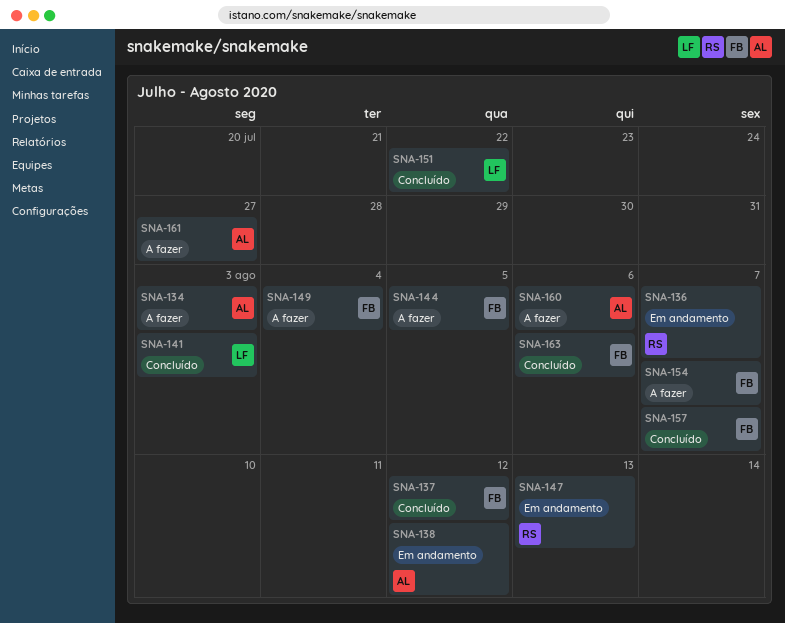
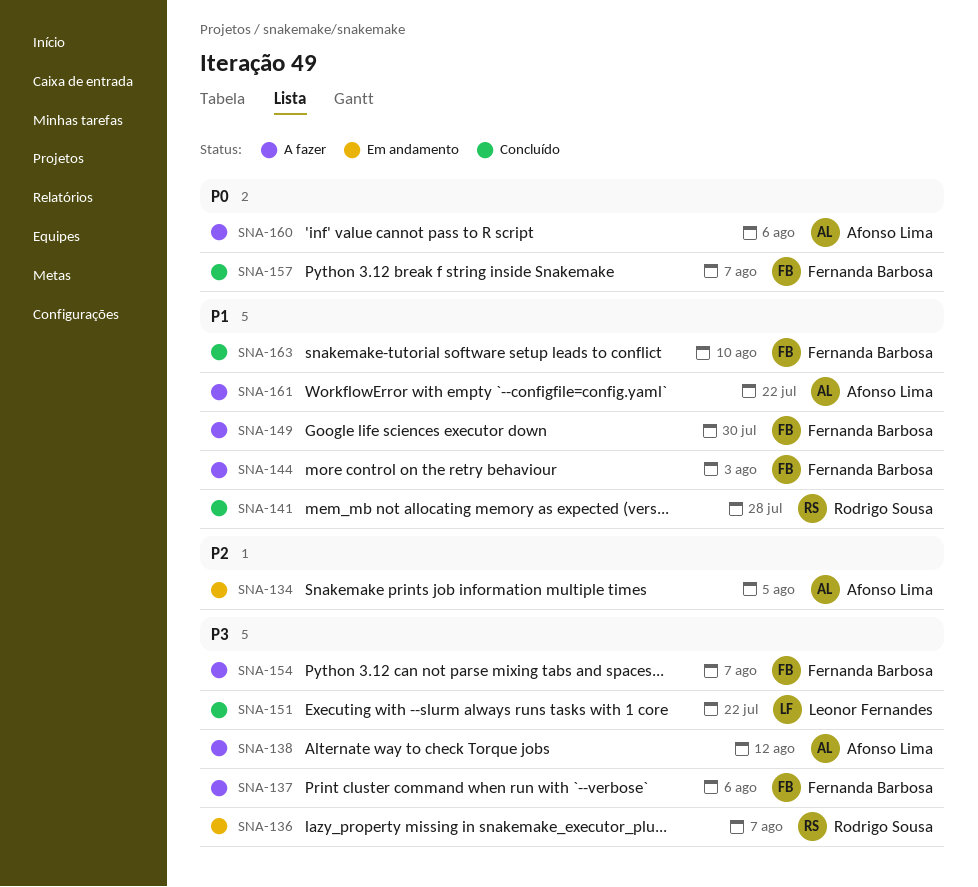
SNA-134, status: A fazer -> Em andamento
SNA-134, due: Aug 3 -> Aug 5
SNA-137, status: Concluído -> A fazer
SNA-137, due: Aug 12 -> Aug 6
SNA-138, status: Em andamento -> A fazer
SNA-141, owner: Leonor Fernandes -> Rodrigo Sousa
SNA-141, due: Aug 3 -> Jul 28
SNA-144, due: Aug 5 -> Aug 3
SNA-147: present -> none
SNA-149, due: Aug 4 -> Jul 30
SNA-161, due: Jul 27 -> Jul 22
SNA-163, due: Aug 6 -> Aug 10

